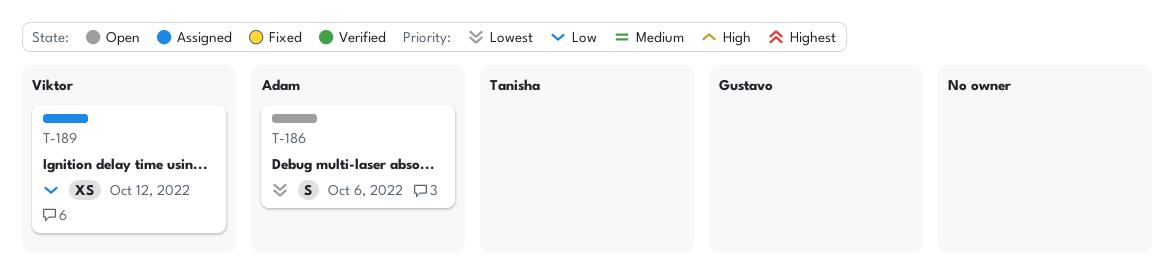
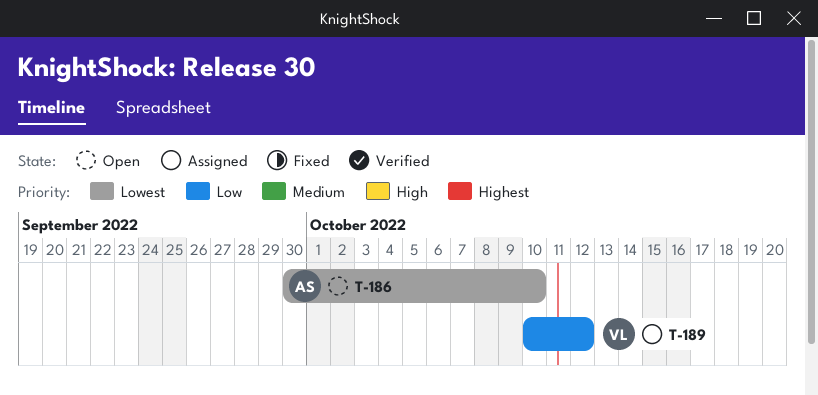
T-186, due: Oct 6 -> Oct 10

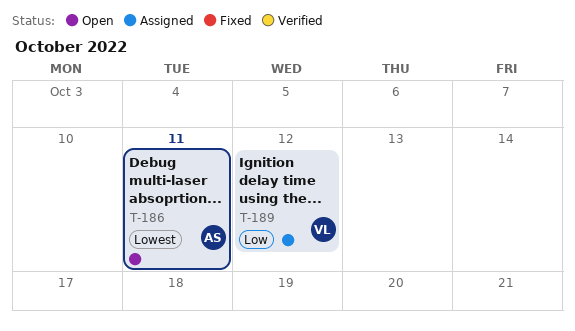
T-186, due: Oct 10 -> Oct 11

